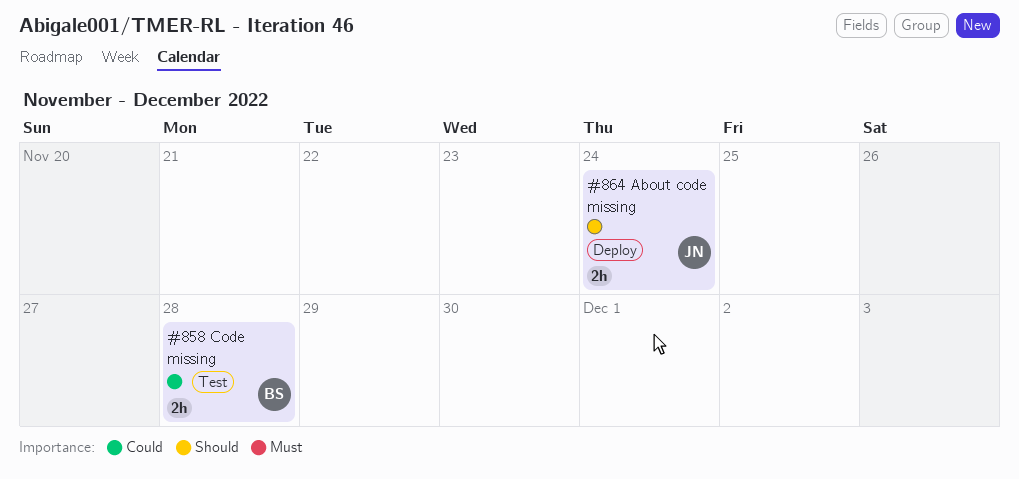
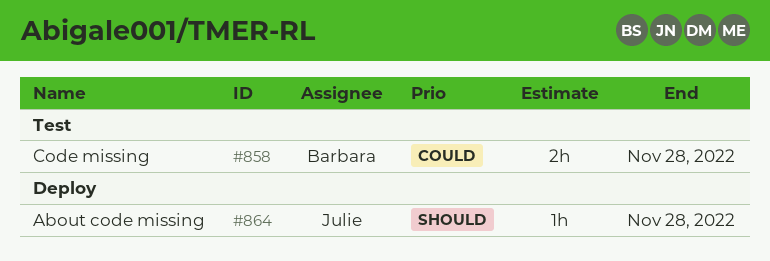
#864, estimate: 2h -> 1h
#864, due: Nov 24 -> Nov 28

